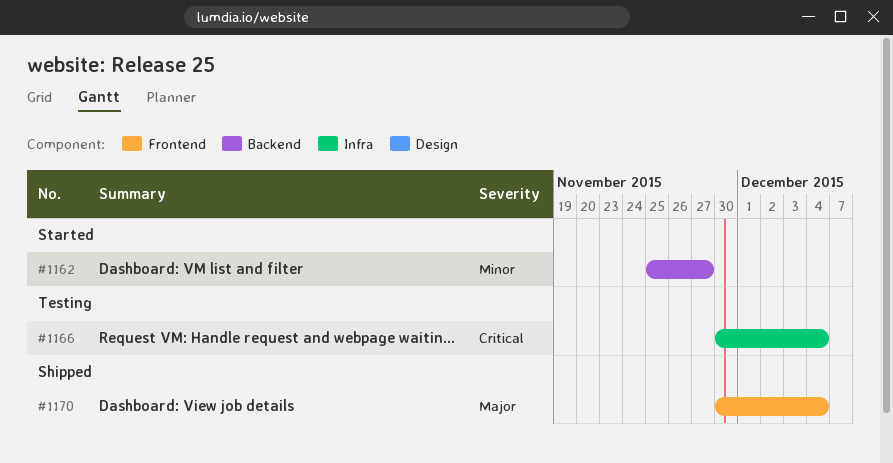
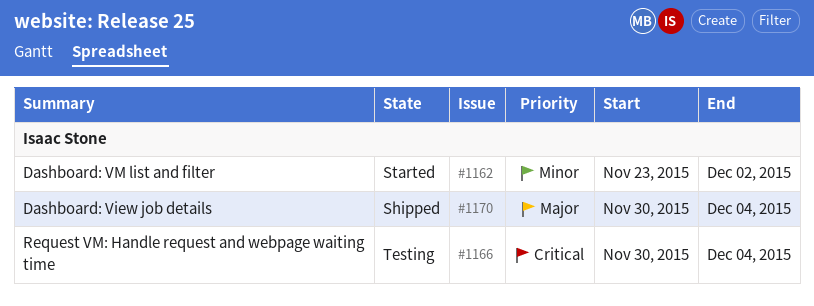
#1162, start: Nov 25 -> Nov 23
#1162, due: Nov 27 -> Dec 2

